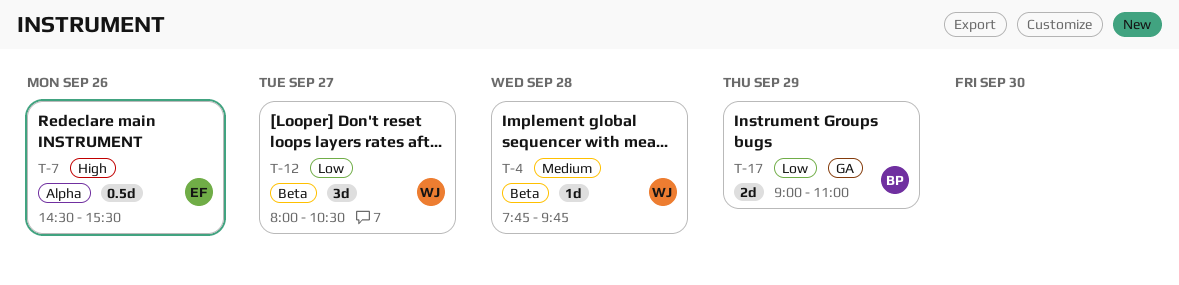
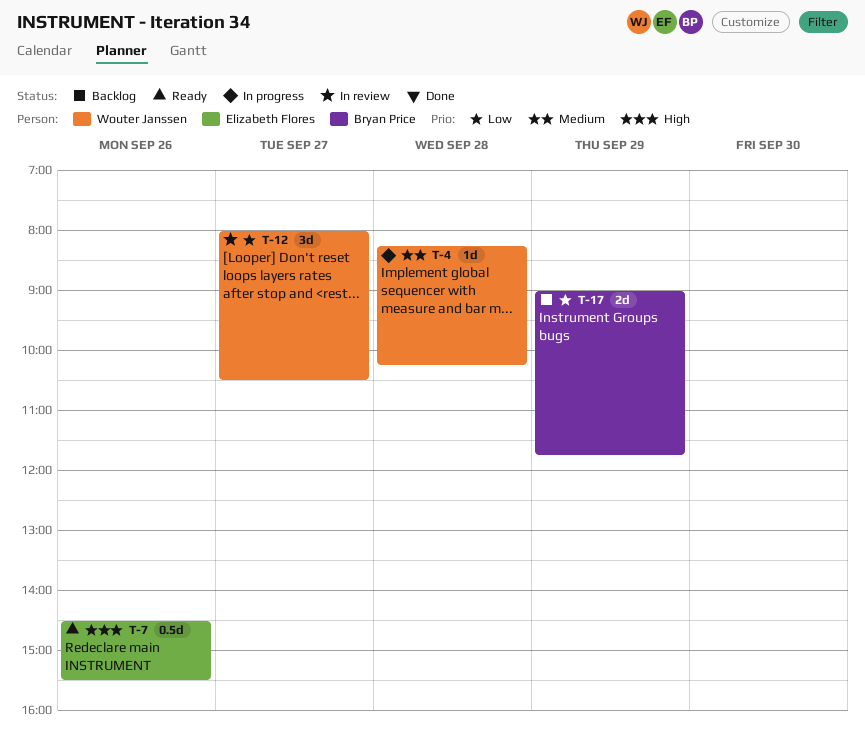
T-4, begins: 07:45 -> 08:15
T-4, ends: 09:45 -> 10:15
T-17, ends: 11:00 -> 11:45

